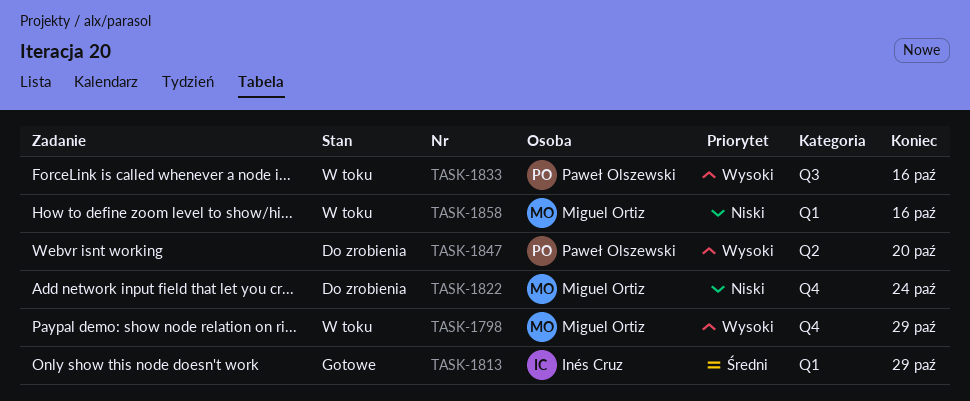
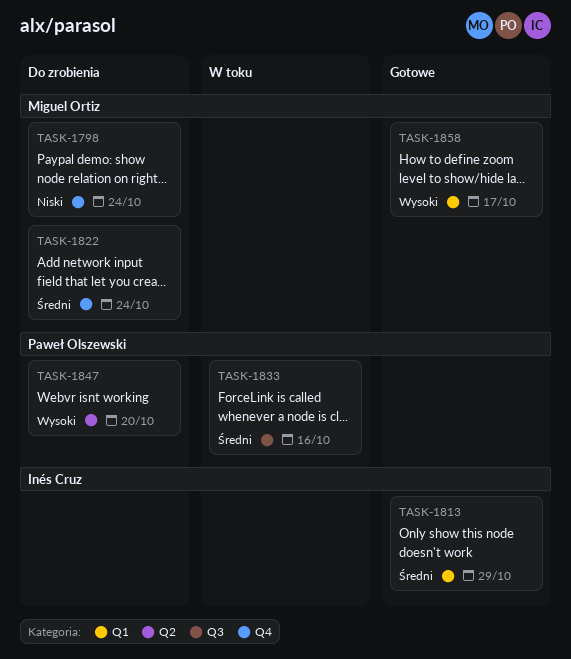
TASK-1798, status: W toku -> Do zrobienia
TASK-1798, priority: Wysoki -> Niski
TASK-1798, due: Oct 29 -> Oct 24
TASK-1822, priority: Niski -> Średni
TASK-1833, priority: Wysoki -> Średni
TASK-1858, status: W toku -> Gotowe
TASK-1858, priority: Niski -> Wysoki
TASK-1858, due: Oct 16 -> Oct 17

